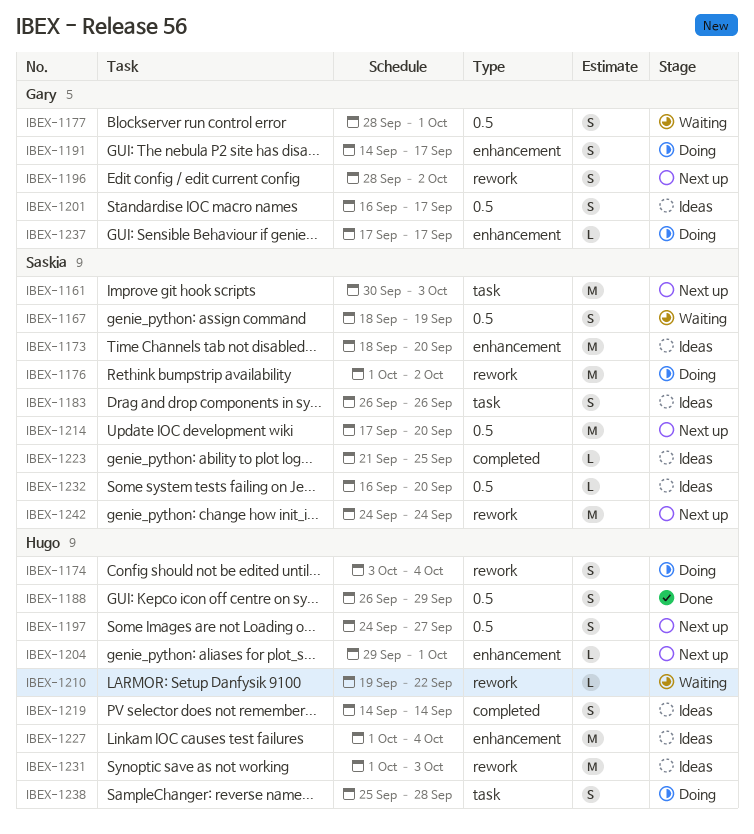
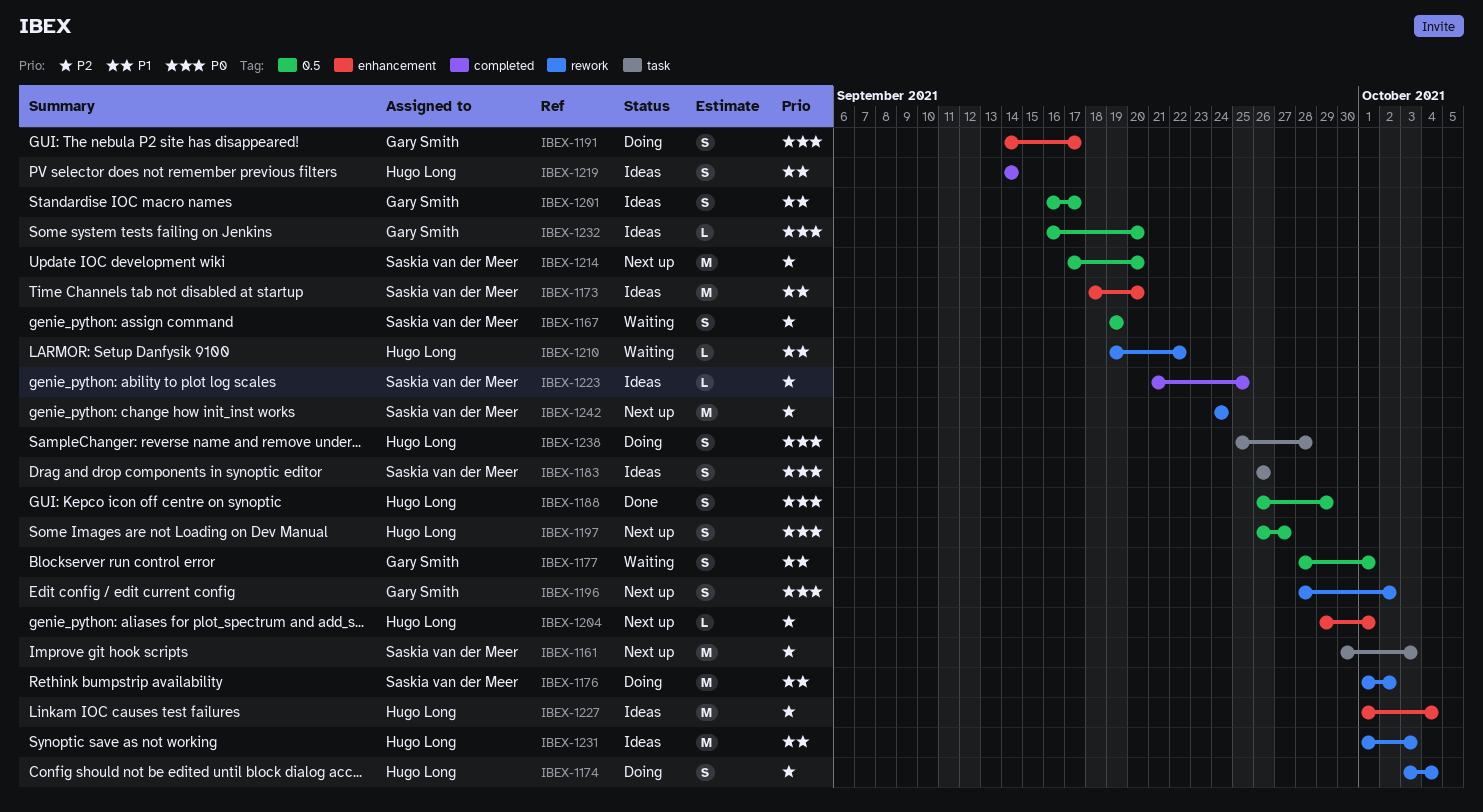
IBEX-1167, start: Sep 18 -> Sep 19
IBEX-1197, start: Sep 24 -> Sep 26
IBEX-1232, owner: Saskia van der Meer -> Gary Smith
IBEX-1237: present -> none

